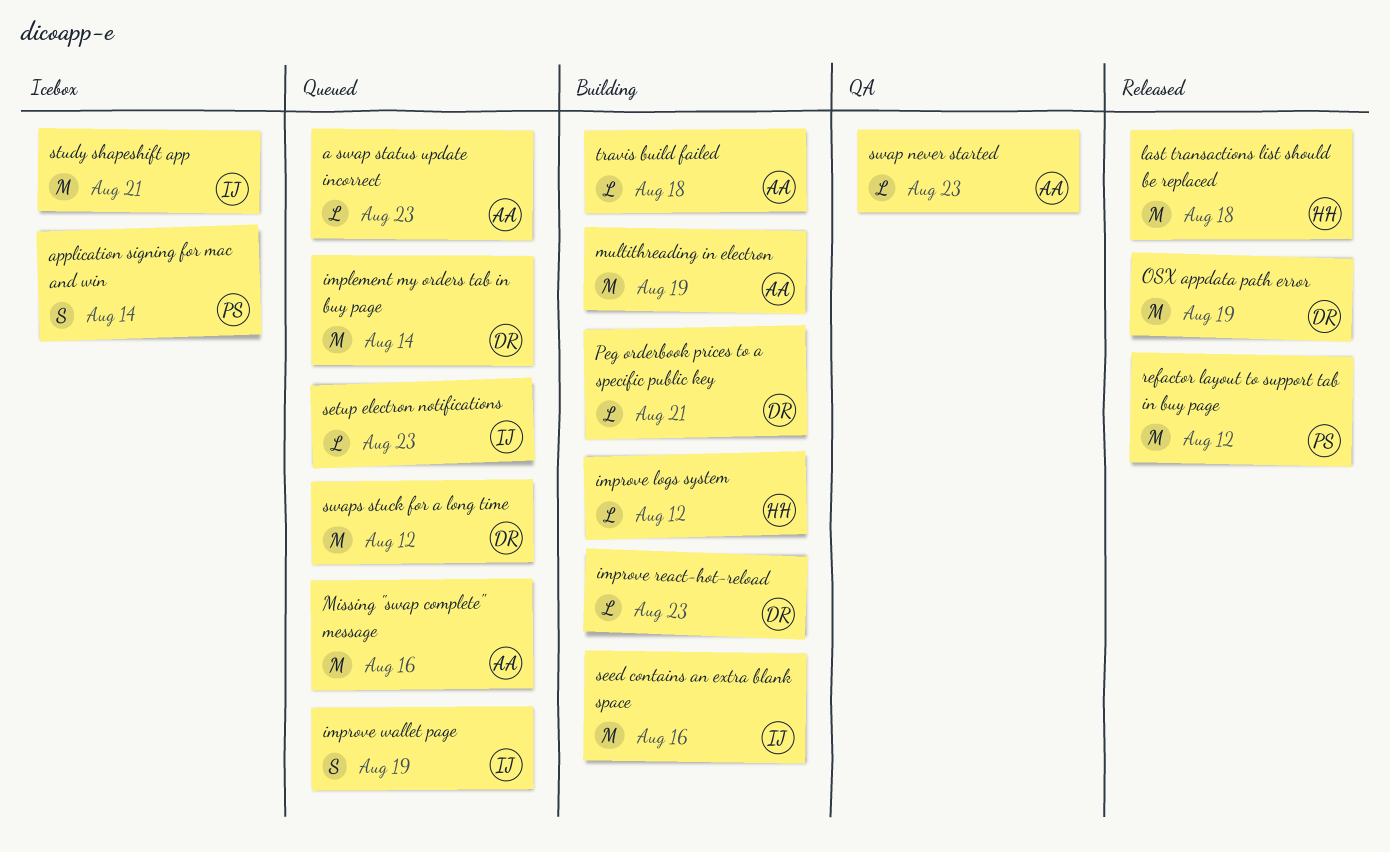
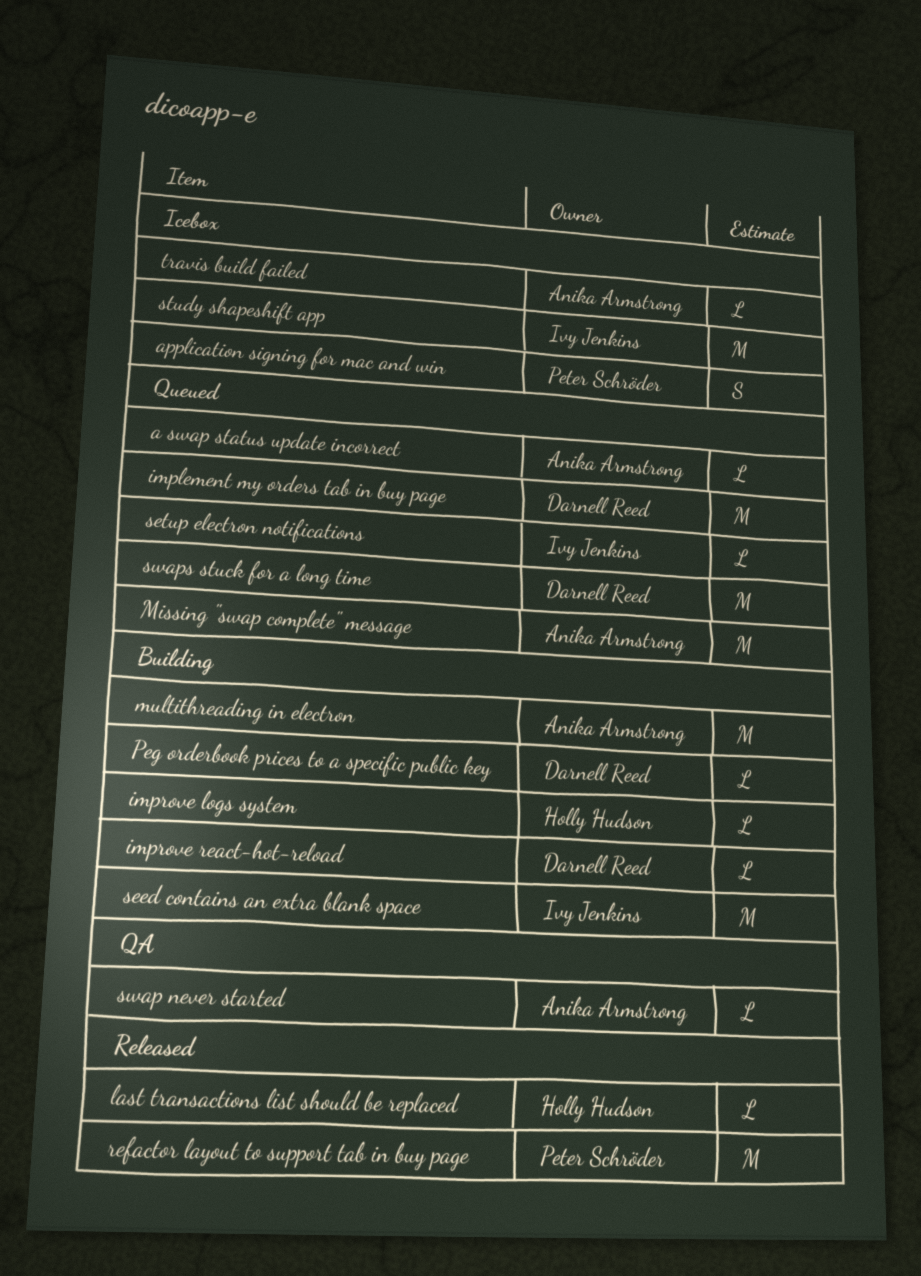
improve wallet page: present -> none
last transactions list should be replaced, estimate: M -> L
OSX appdata path error: present -> none
travis build failed, status: Building -> Icebox

